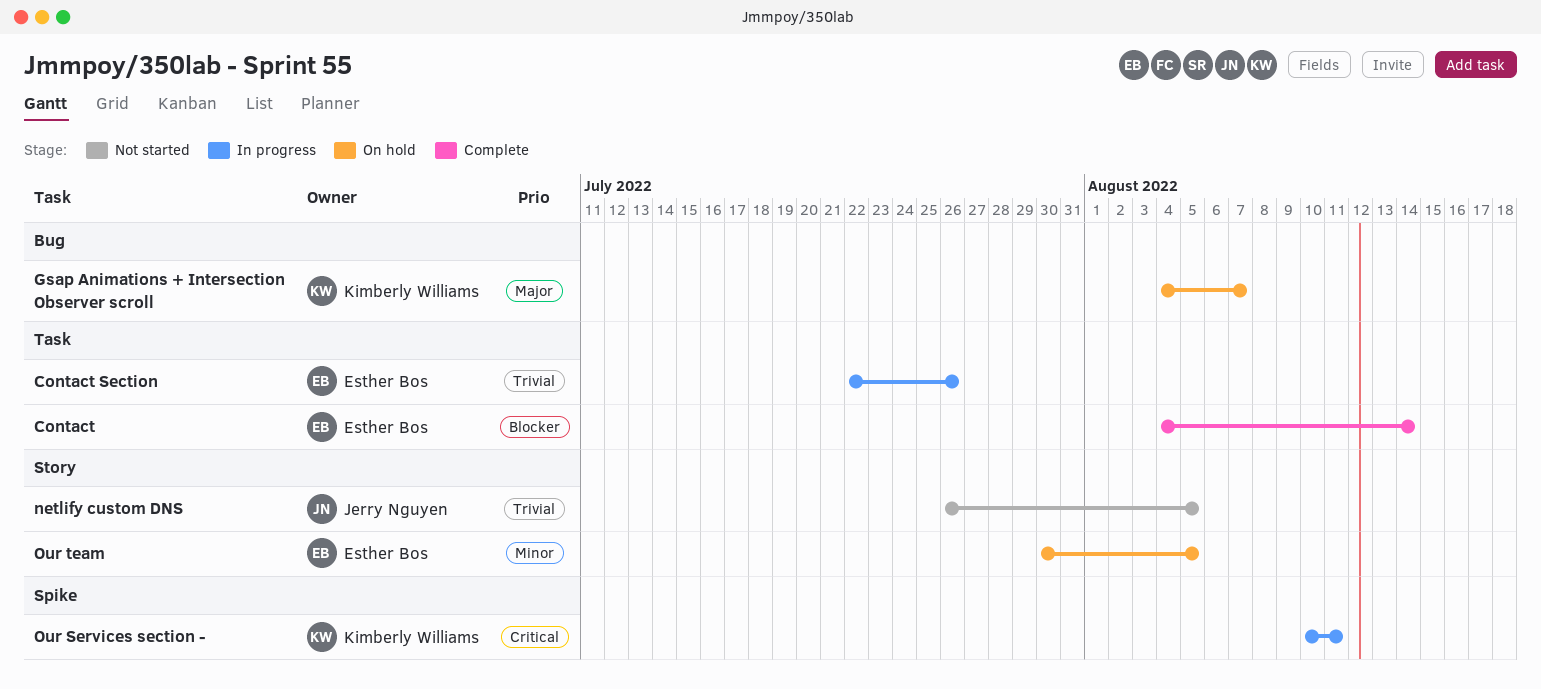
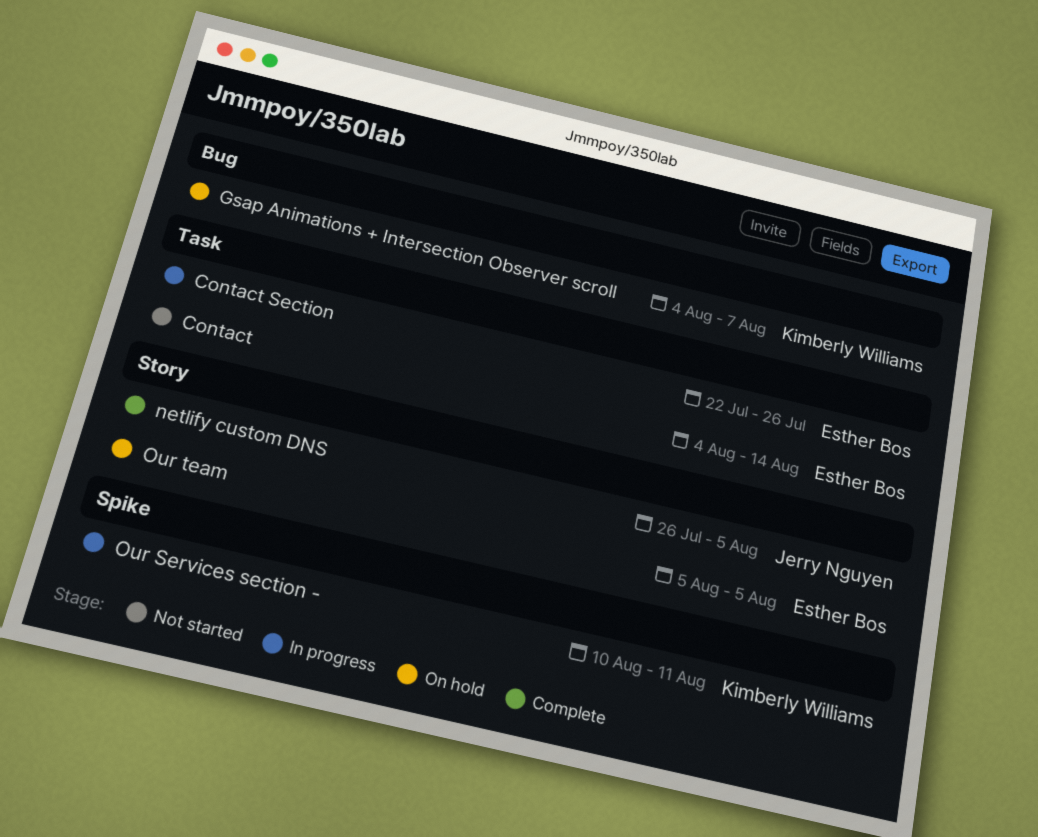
Contact, status: Complete -> Not started
netlify custom DNS, status: Not started -> Complete
Our team, start: Jul 30 -> Aug 5

